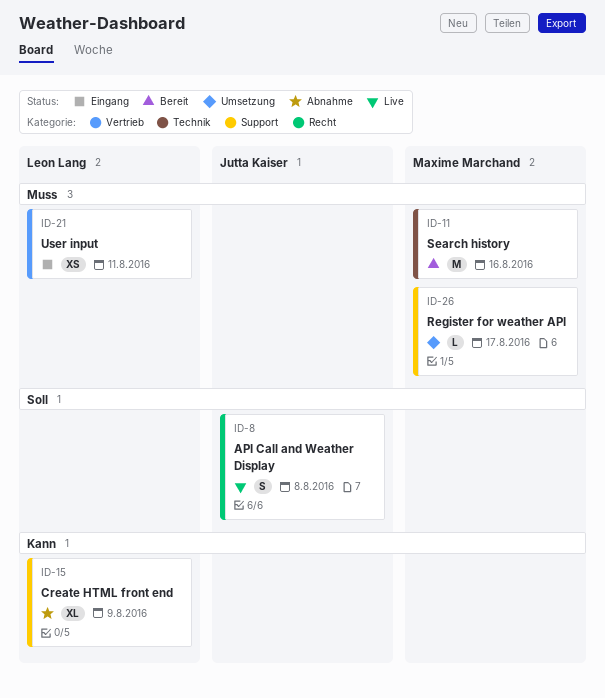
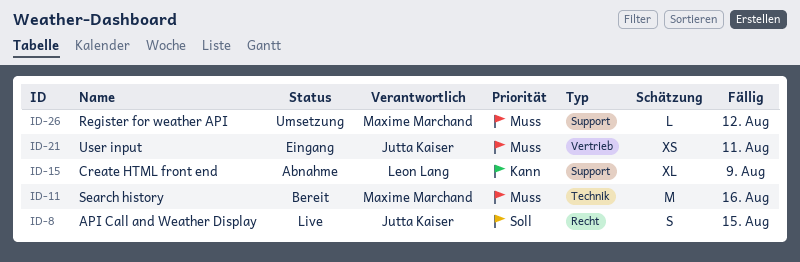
ID-8, due: Aug 8 -> Aug 15
ID-21, owner: Leon Lang -> Jutta Kaiser
ID-26, due: Aug 17 -> Aug 12

